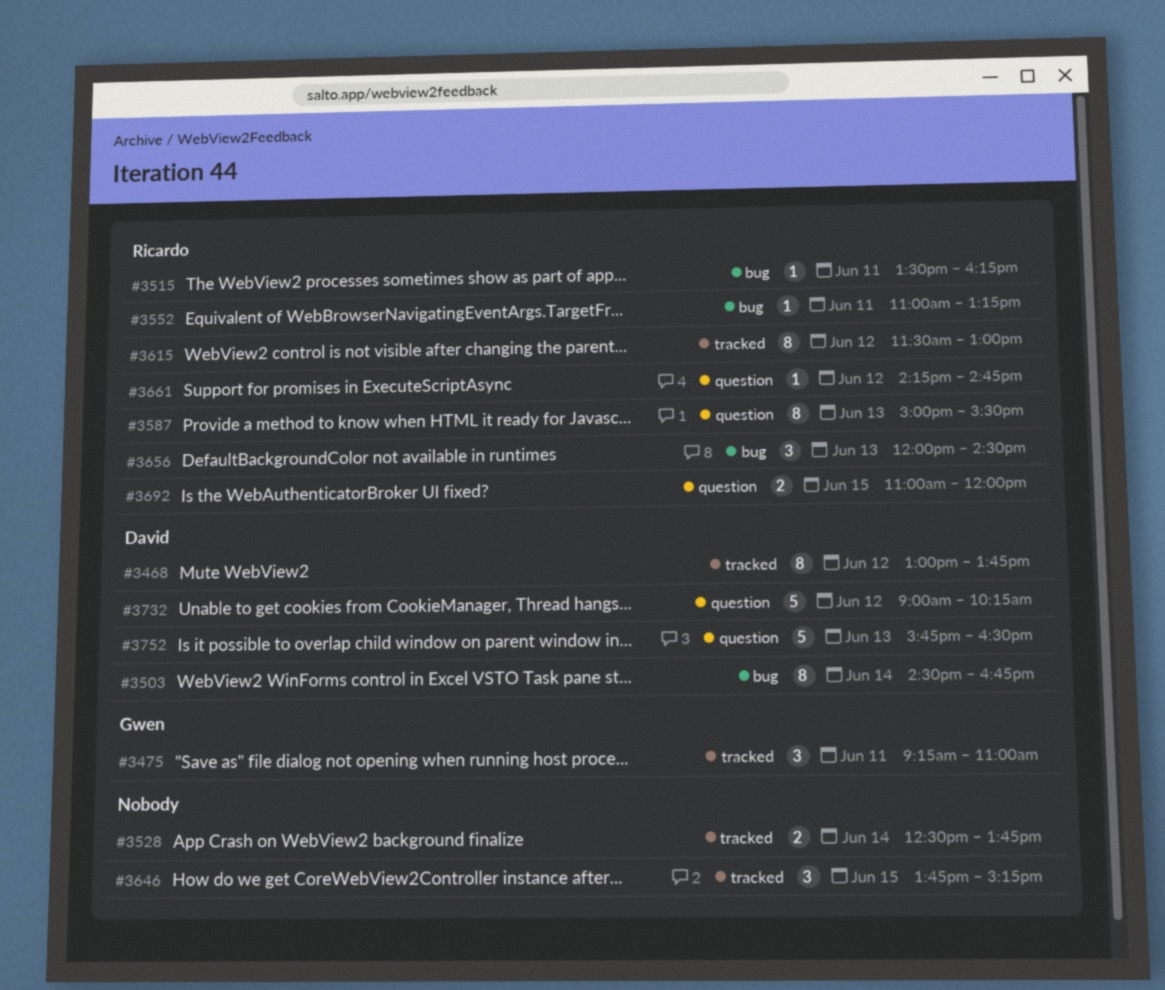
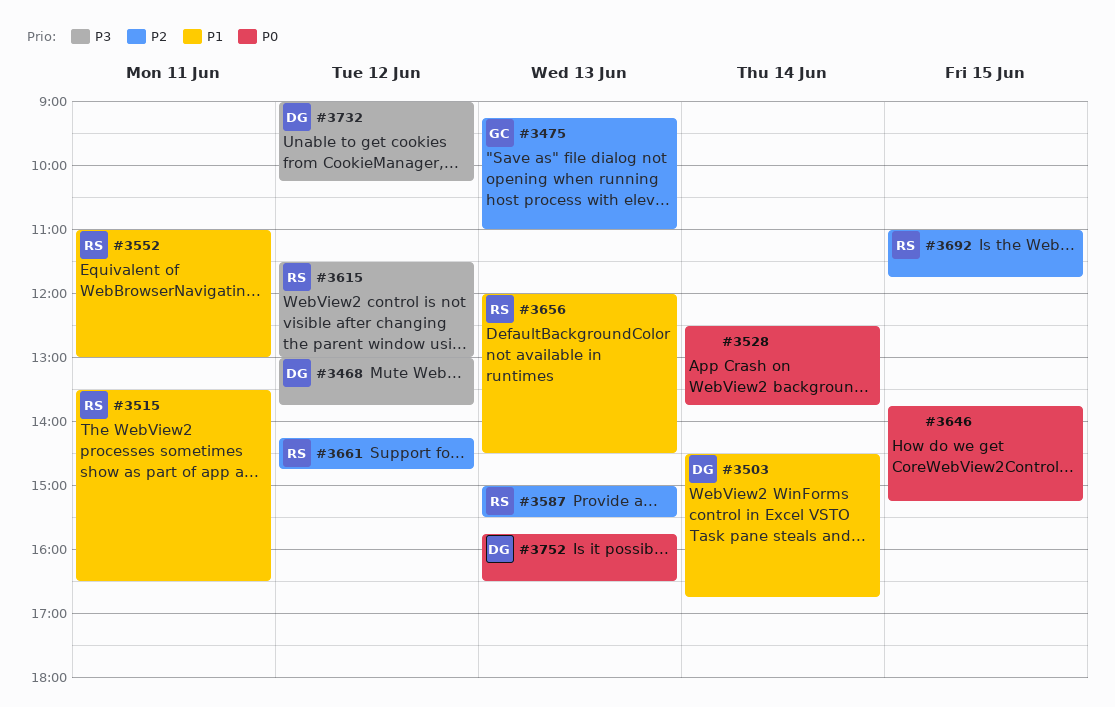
#3475, day: Jun 11 -> Jun 13
#3515, ends: 16:15 -> 16:30
#3552, ends: 13:15 -> 13:00
#3692, ends: 12:00 -> 11:45

